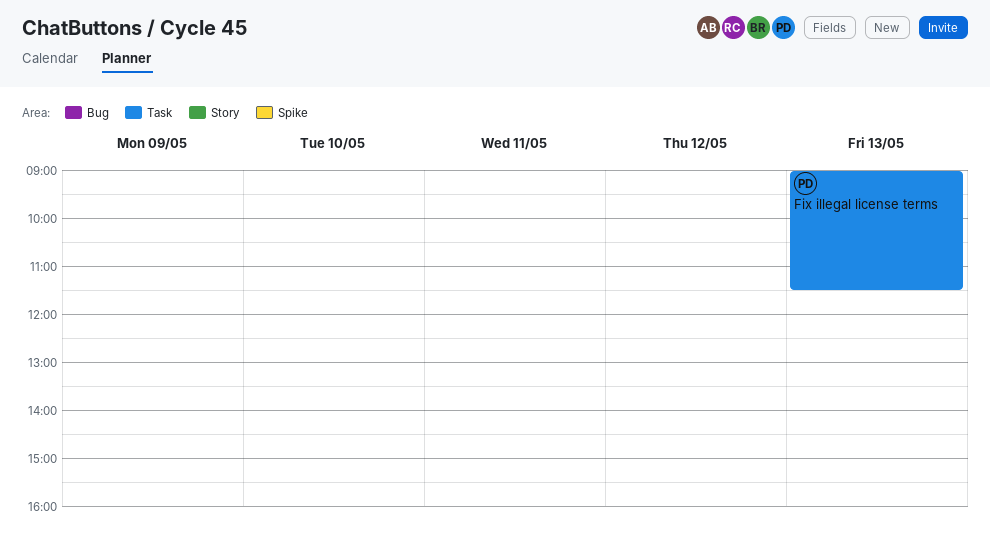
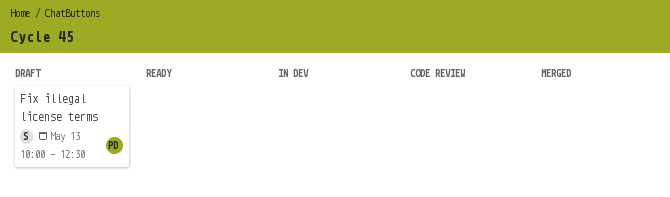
Fix illegal license terms, begins: 09:00 -> 10:00
Fix illegal license terms, ends: 11:30 -> 12:30

